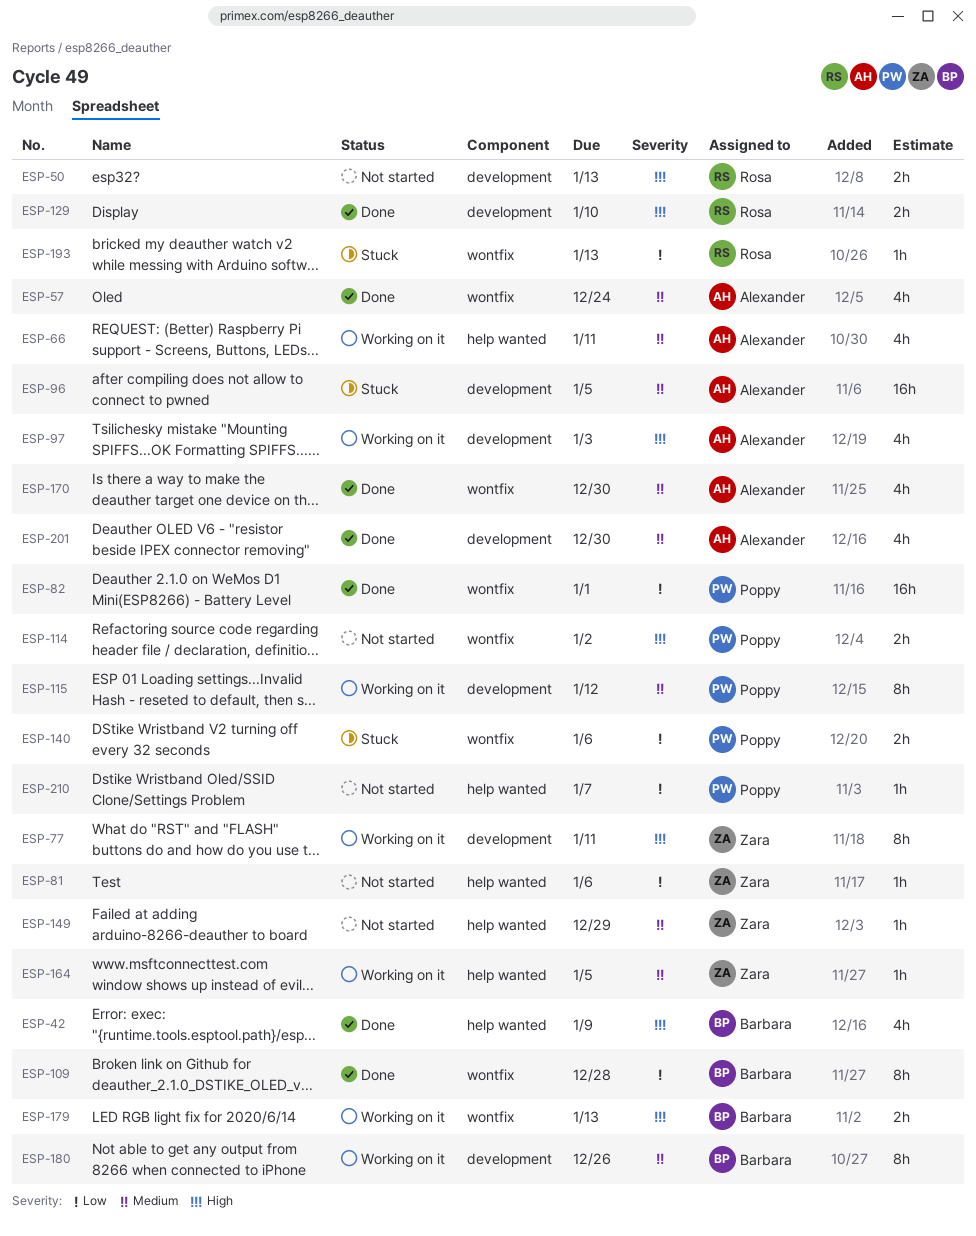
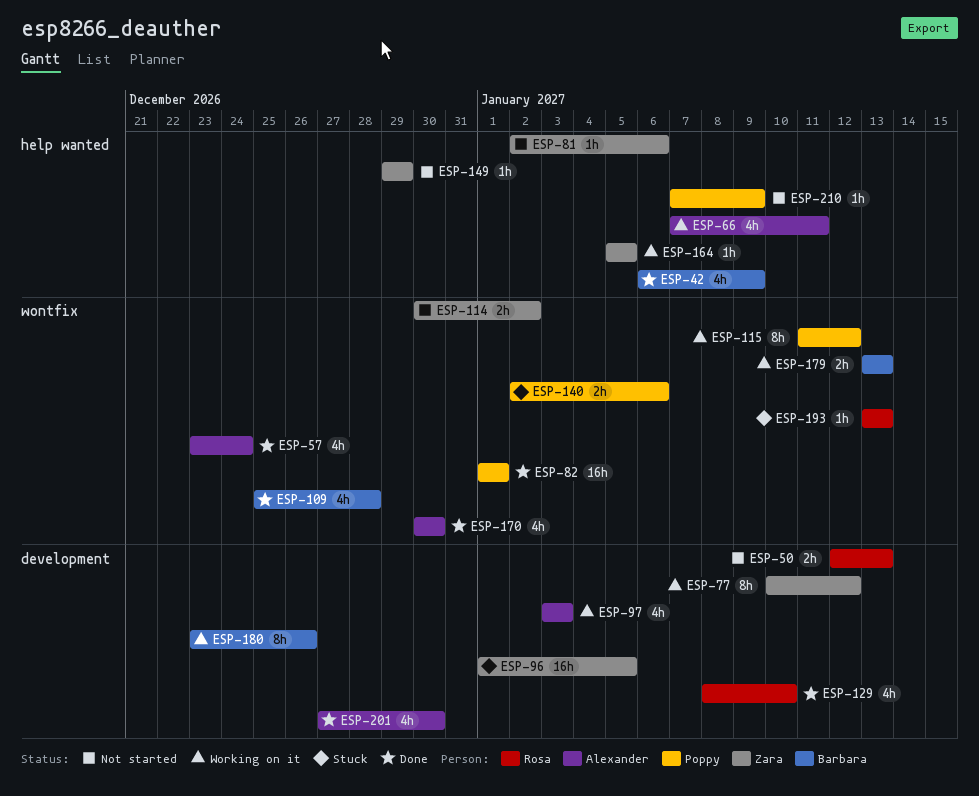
ESP-77, due: Jan 11 -> Jan 12
ESP-96, owner: Alexander -> Zara
ESP-109, estimate: 8h -> 4h
ESP-114, owner: Poppy -> Zara
ESP-115, label: development -> wontfix
ESP-129, estimate: 2h -> 4h
ESP-210, due: Jan 7 -> Jan 9

